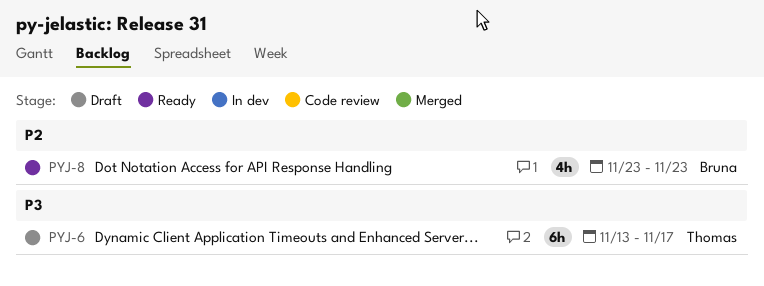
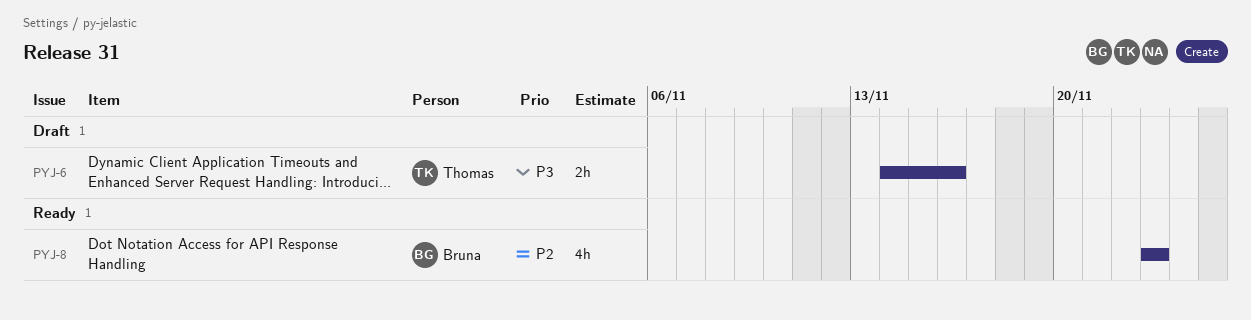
PYJ-6, estimate: 6h -> 2h
PYJ-6, start: Nov 13 -> Nov 14
PYJ-6, due: Nov 17 -> Nov 16

